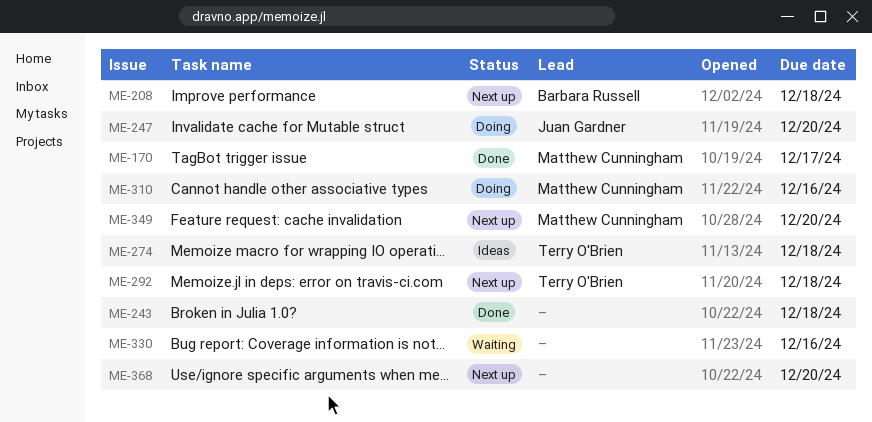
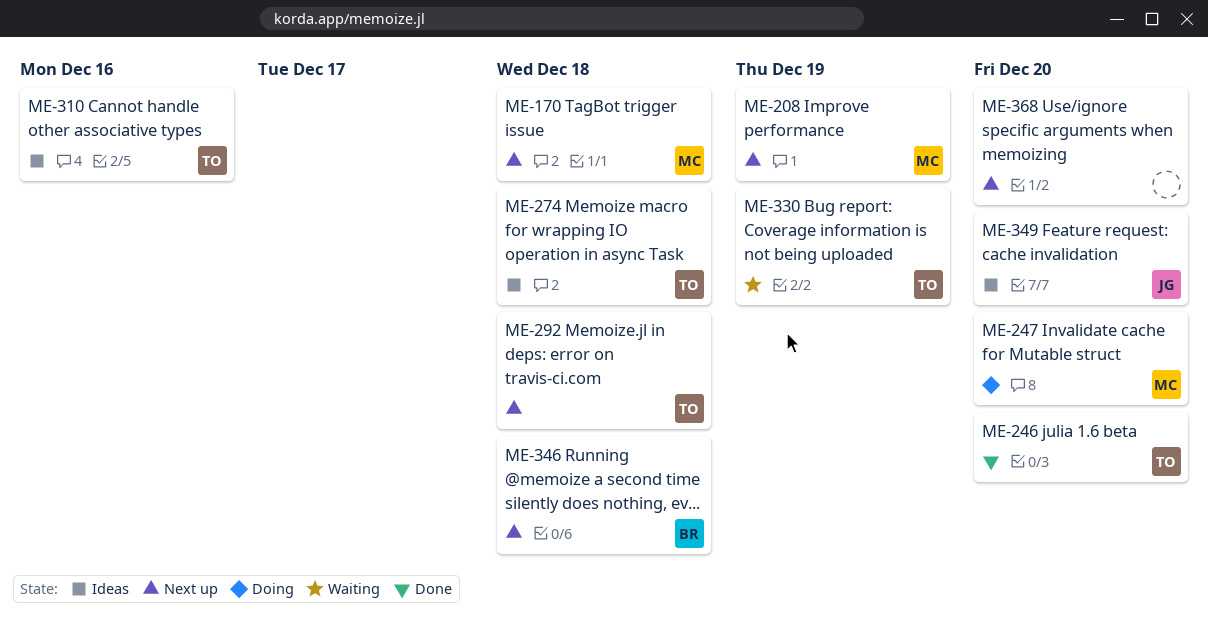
ME-170, status: Done -> Next up
ME-170, due: Dec 17 -> Dec 18
ME-208, owner: Barbara Russell -> Matthew Cunningham
ME-208, due: Dec 18 -> Dec 19
ME-243: present -> none
ME-246: none -> present
ME-247, owner: Juan Gardner -> Matthew Cunningham
ME-310, status: Doing -> Ideas
ME-310, owner: Matthew Cunningham -> Terry O'Brien
ME-330, owner: none -> Terry O'Brien
ME-330, due: Dec 16 -> Dec 19
ME-346: none -> present
ME-349, status: Next up -> Ideas
ME-349, owner: Matthew Cunningham -> Juan Gardner

